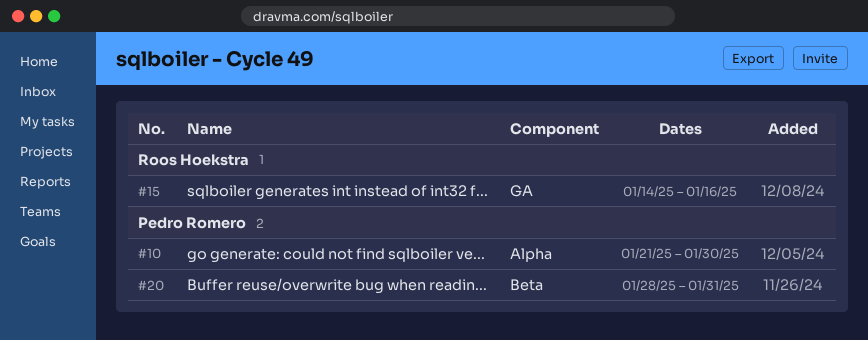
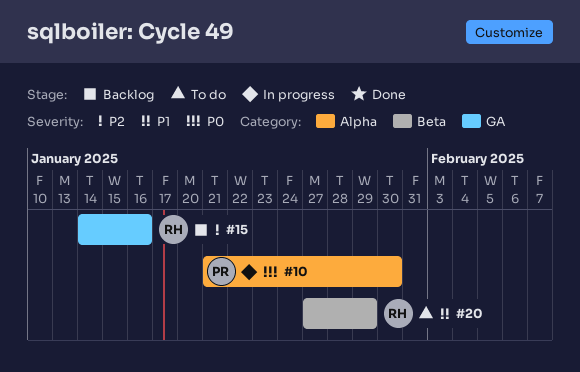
#20, owner: Pedro Romero -> Roos Hoekstra
#20, start: Jan 28 -> Jan 27
#20, due: Jan 31 -> Jan 29

